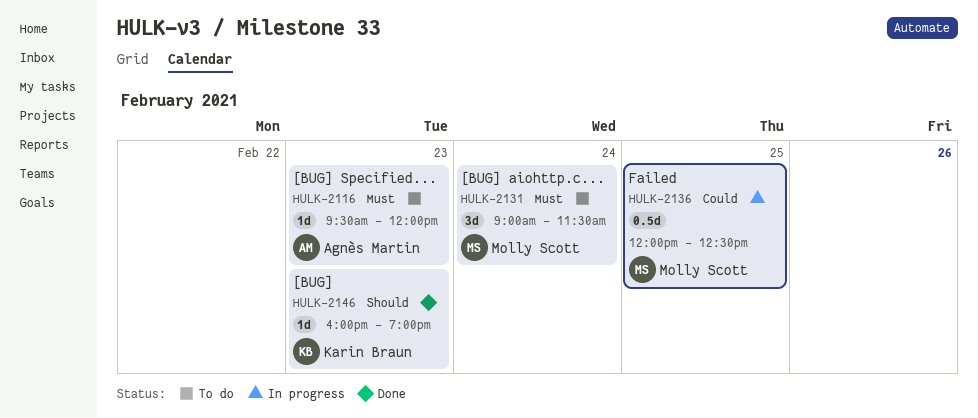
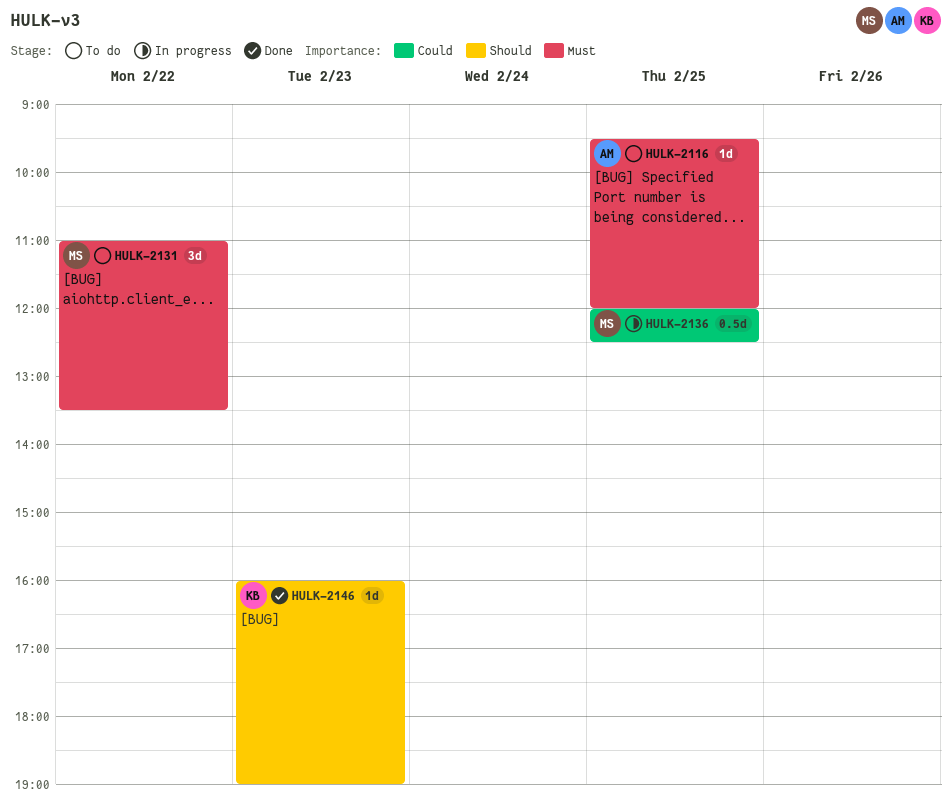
HULK-2116, day: Feb 23 -> Feb 25
HULK-2131, day: Feb 24 -> Feb 22
HULK-2131, begins: 09:00 -> 11:00
HULK-2131, ends: 11:30 -> 13:30

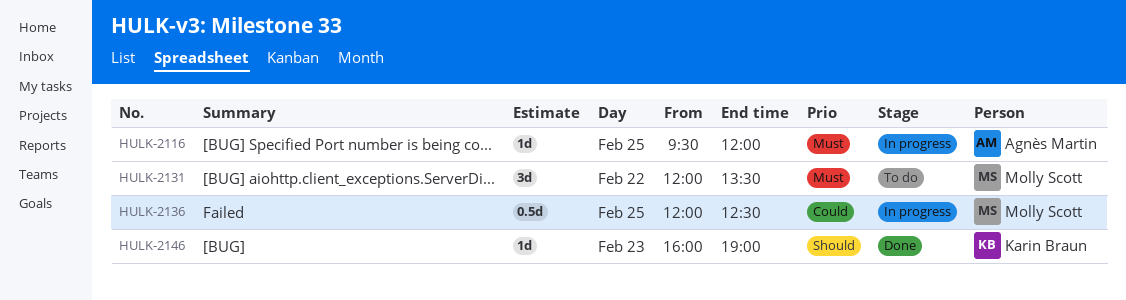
HULK-2116, status: To do -> In progress
HULK-2131, begins: 11:00 -> 12:00

